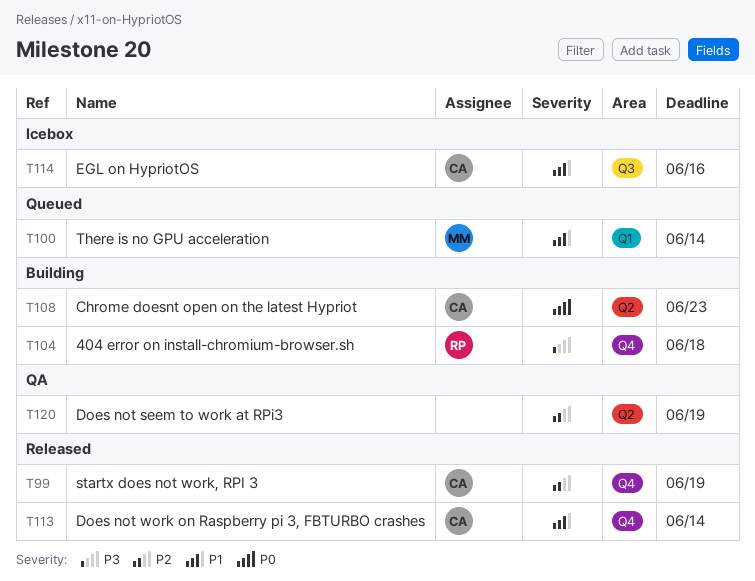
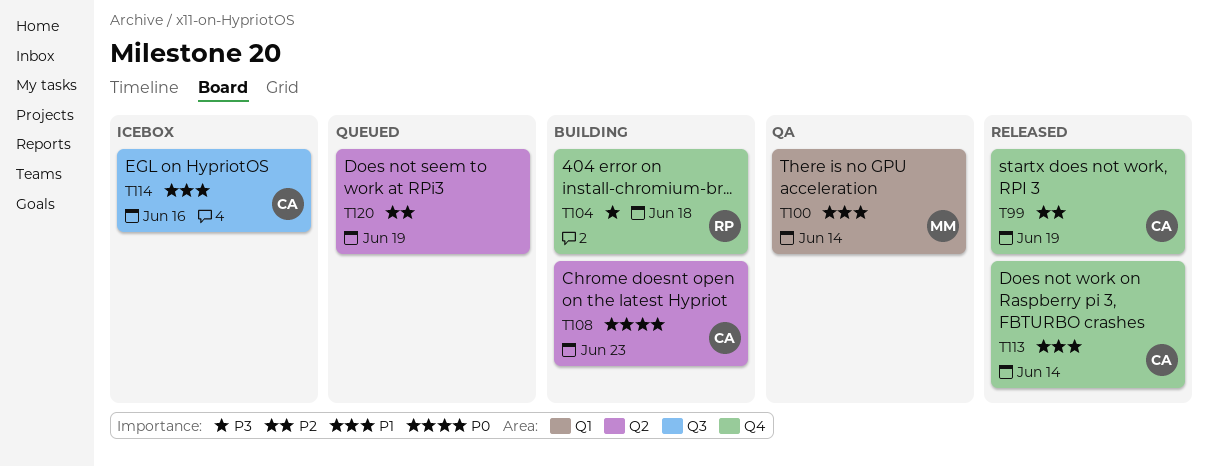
T100, status: Queued -> QA
T120, status: QA -> Queued

